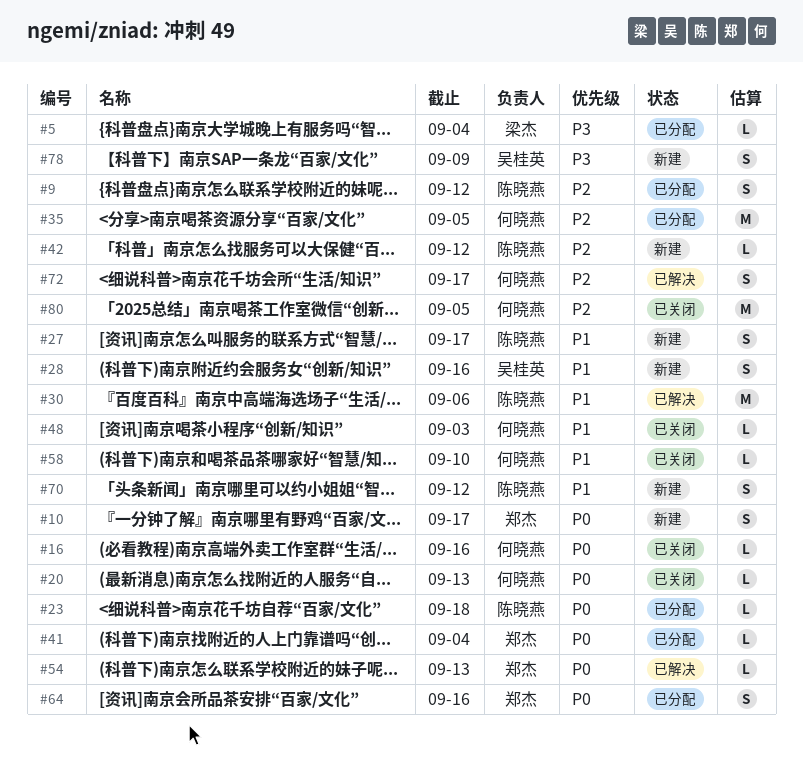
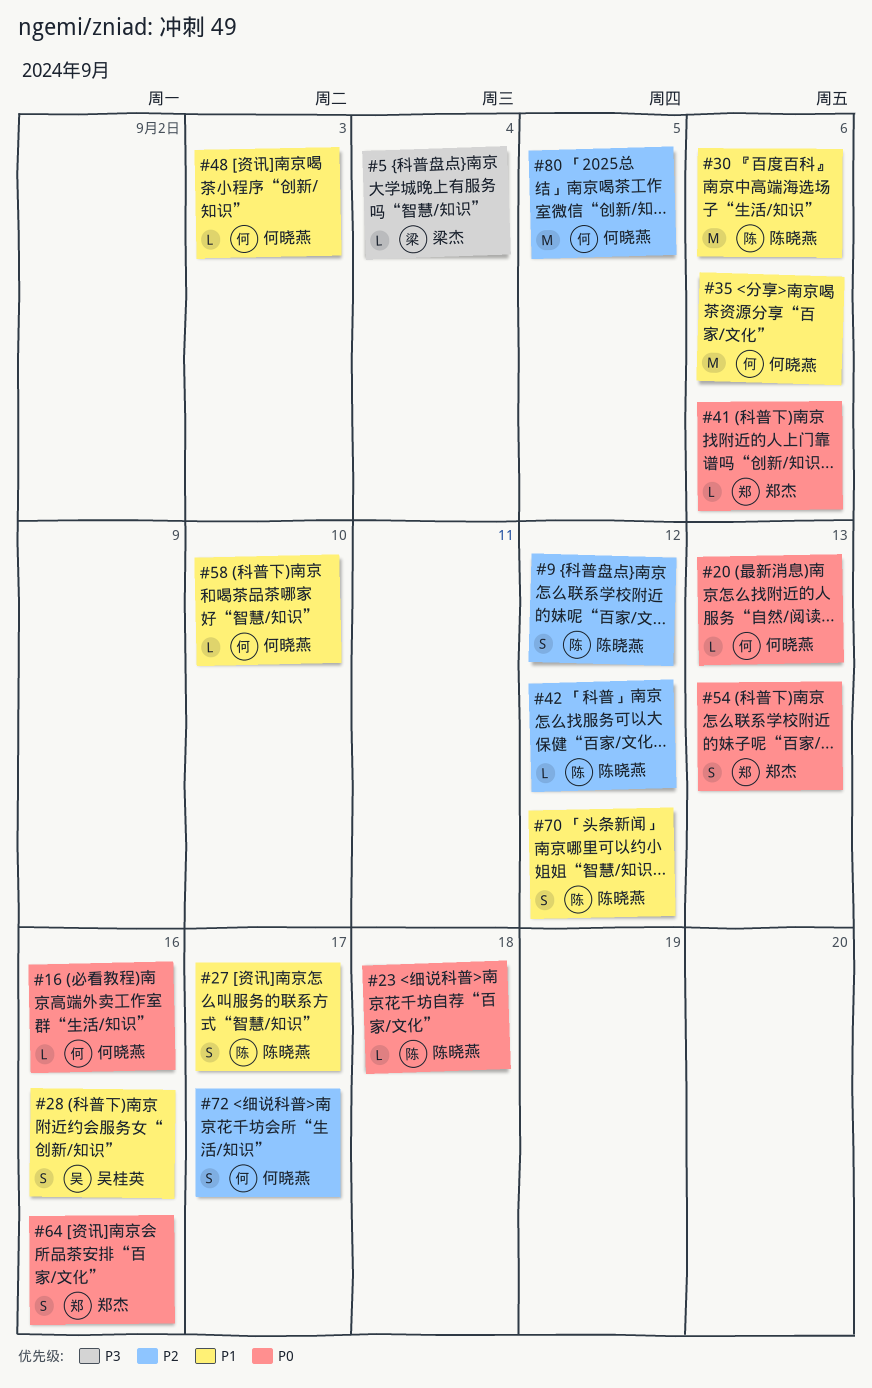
#10: present -> none
#35, priority: P2 -> P1
#35, due: Sep 5 -> Sep 6
#41, due: Sep 4 -> Sep 6
#54, estimate: L -> S
#78: present -> none

